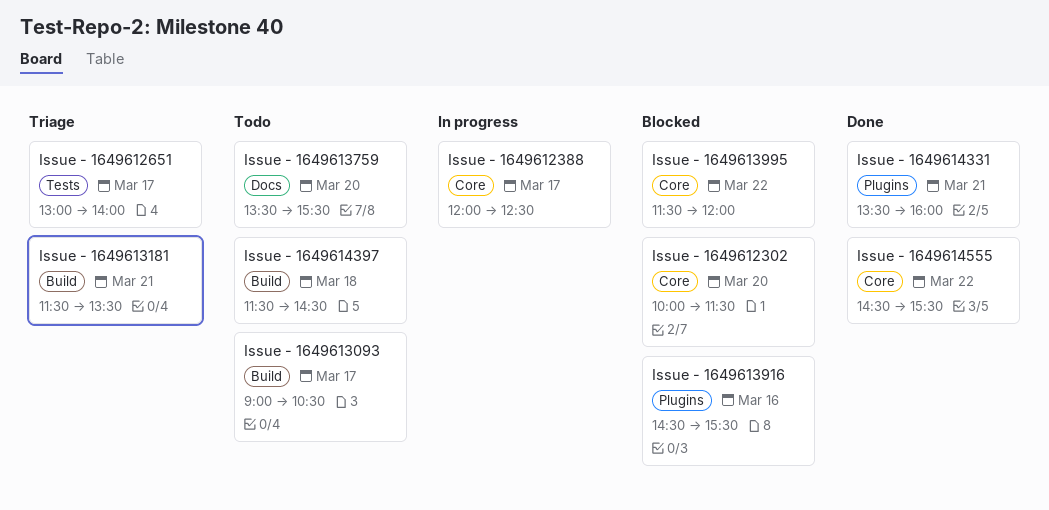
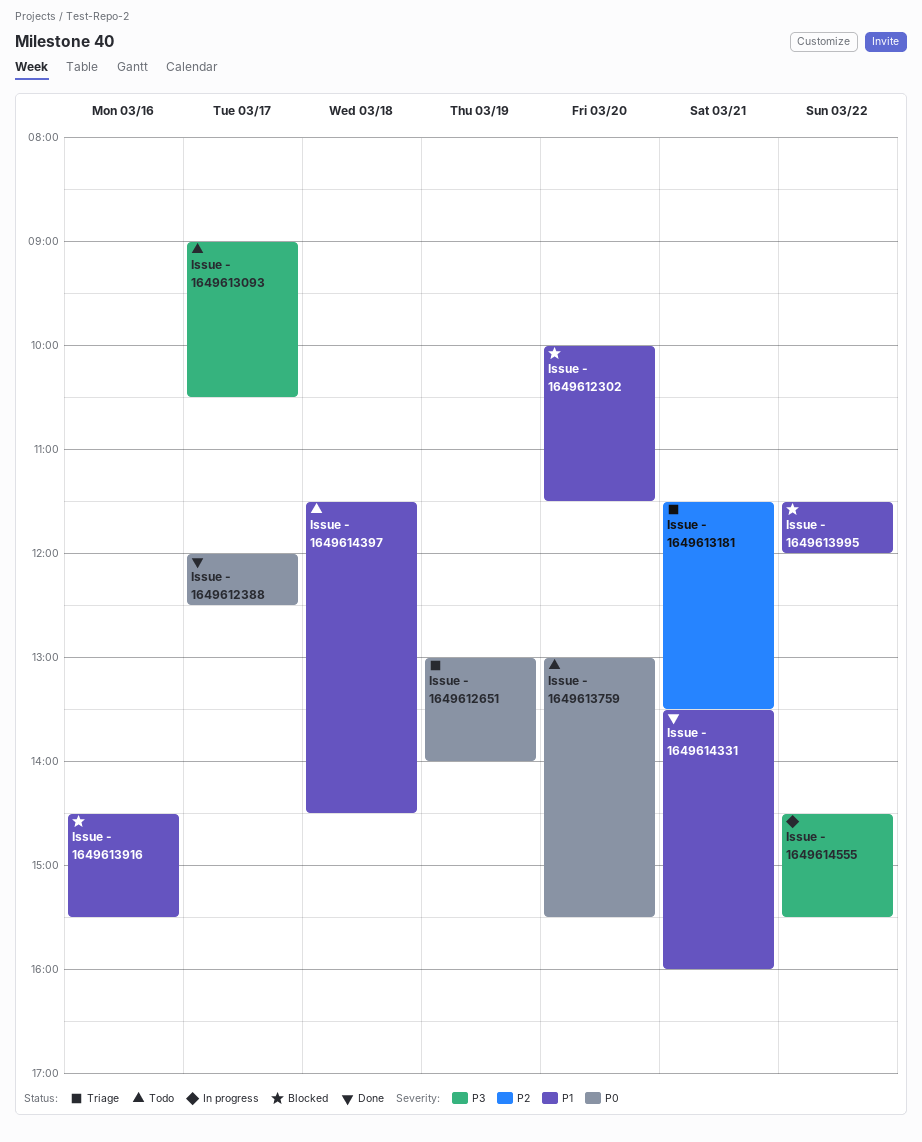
Issue - 1649612388, status: In progress -> Done
Issue - 1649612651, day: Mar 17 -> Mar 19
Issue - 1649613759, begins: 13:30 -> 13:00
Issue - 1649614555, status: Done -> In progress

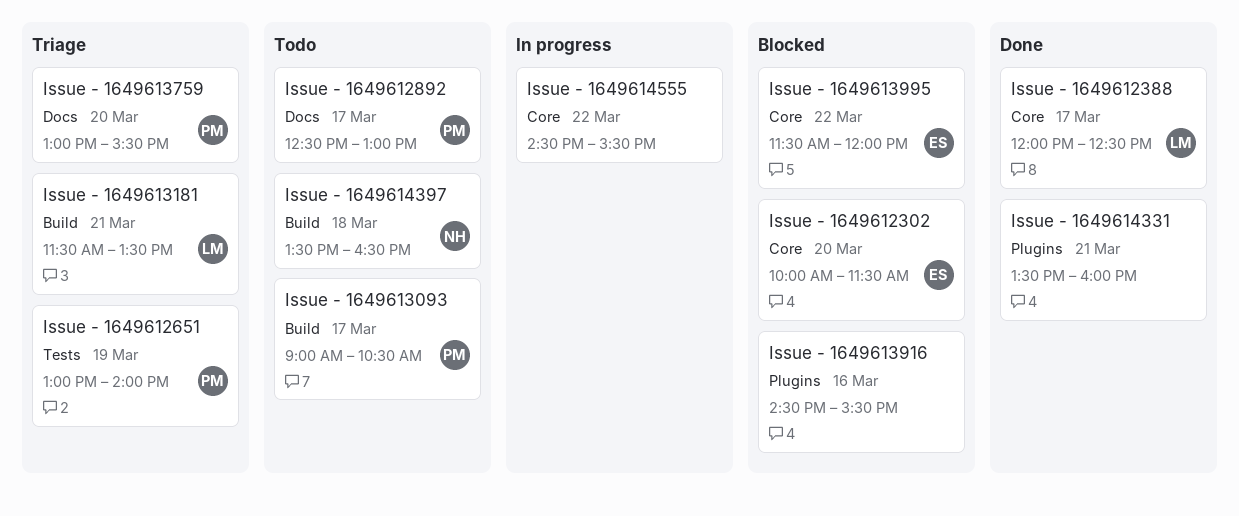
Issue - 1649612892: none -> present
Issue - 1649613759, status: Todo -> Triage
Issue - 1649614397, begins: 11:30 -> 13:30
Issue - 1649614397, ends: 14:30 -> 16:30

